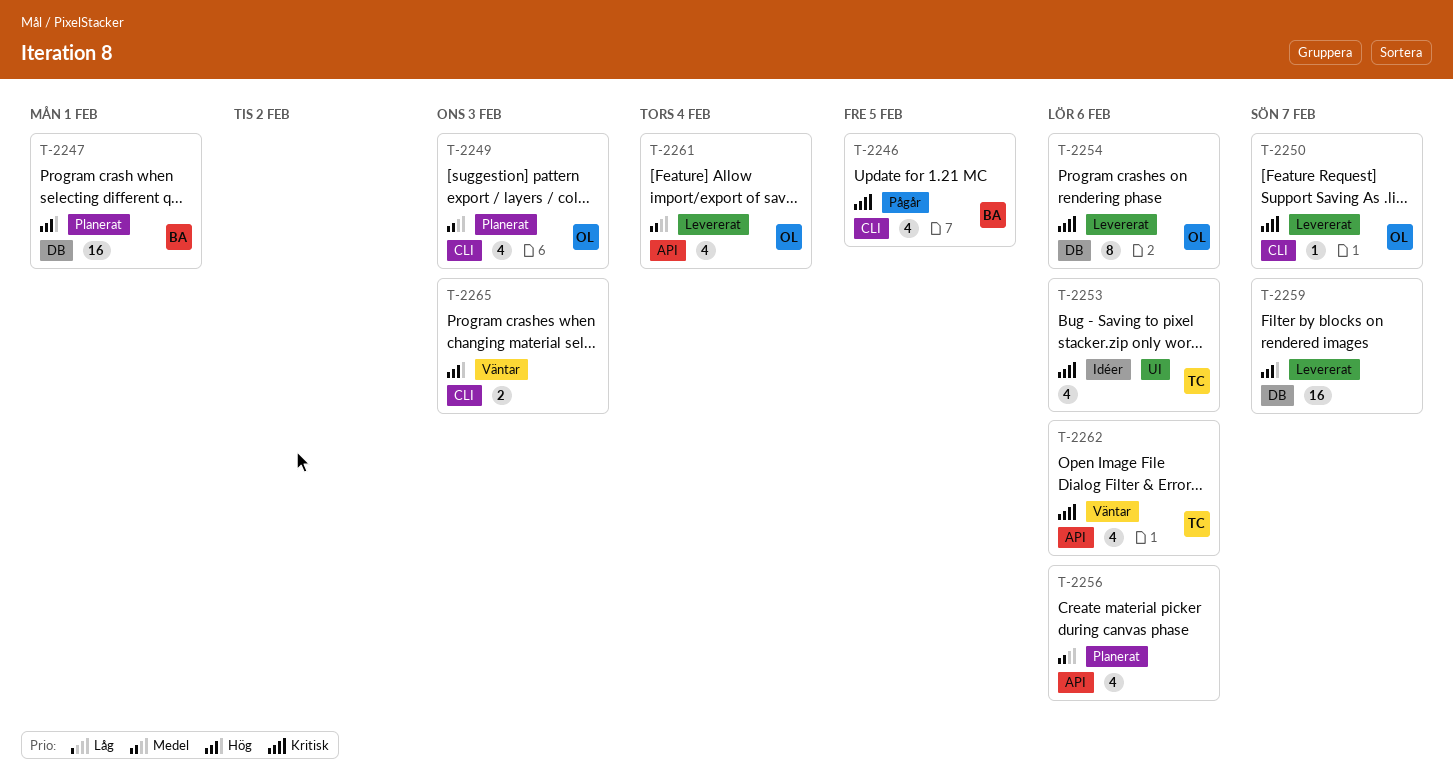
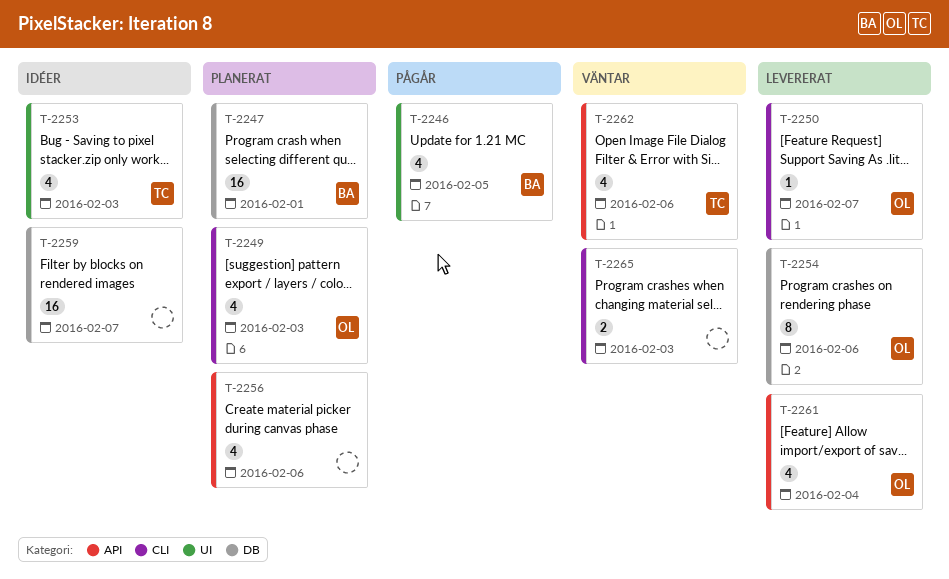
T-2246, label: CLI -> UI
T-2253, due: Feb 6 -> Feb 3
T-2259, status: Levererat -> Idéer

